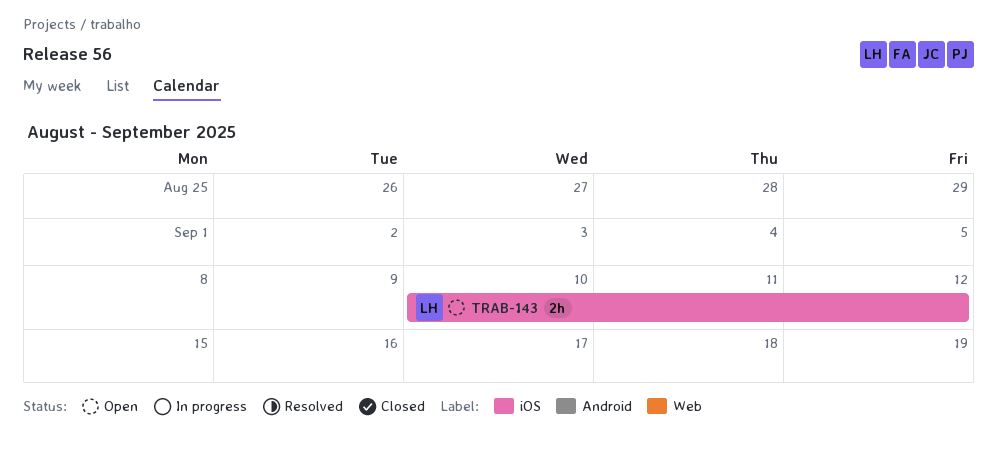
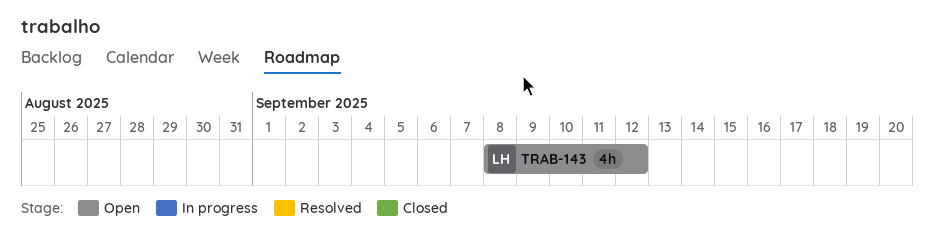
TRAB-143, estimate: 2h -> 4h
TRAB-143, start: Sep 10 -> Sep 8

